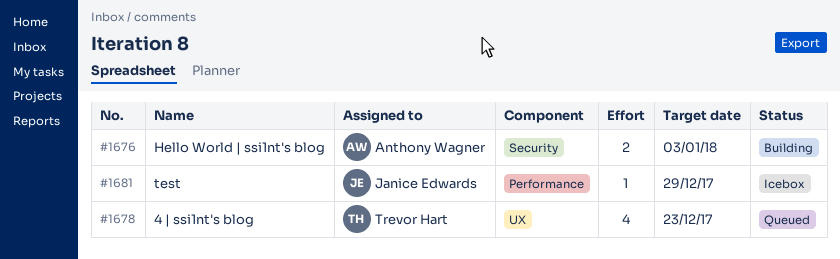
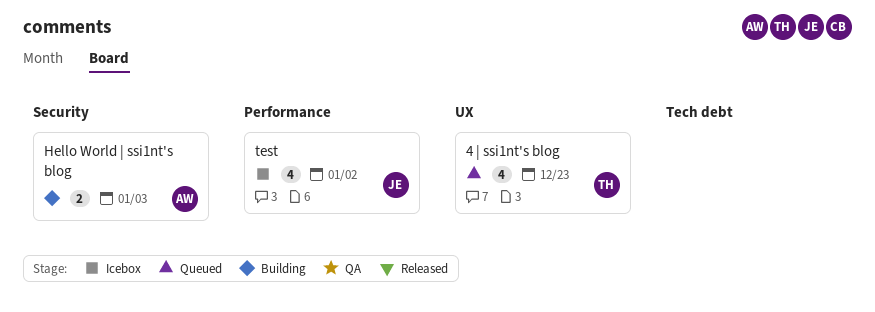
test, estimate: 1 -> 4
test, due: Dec 29 -> Jan 2

